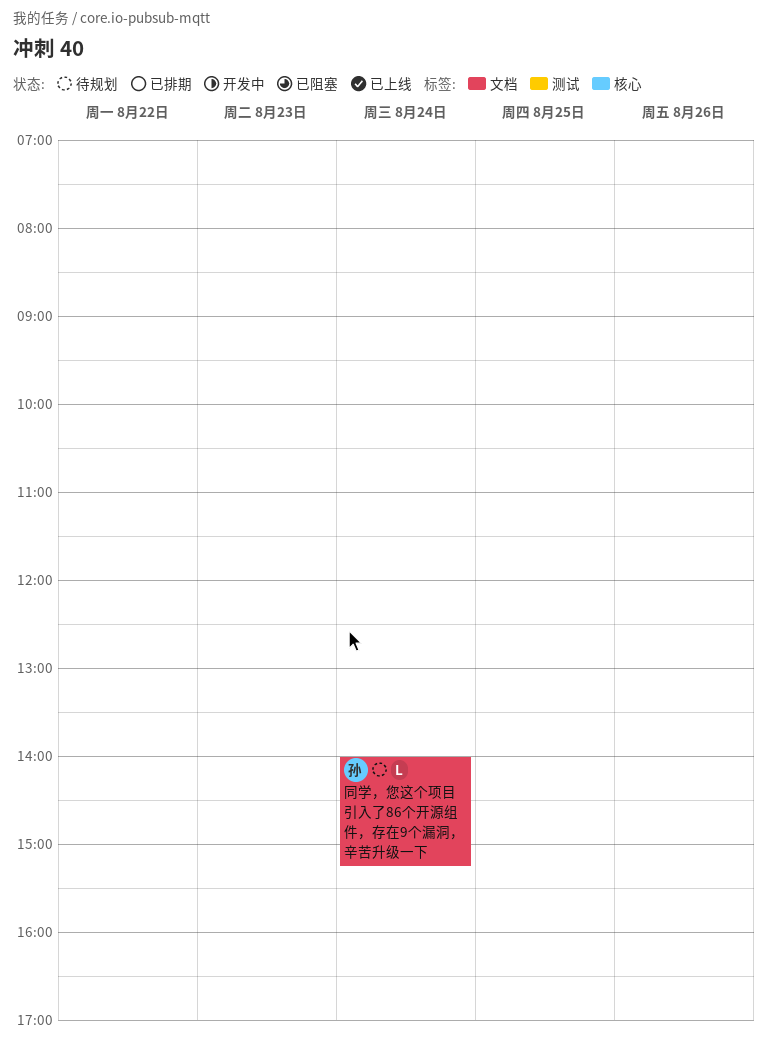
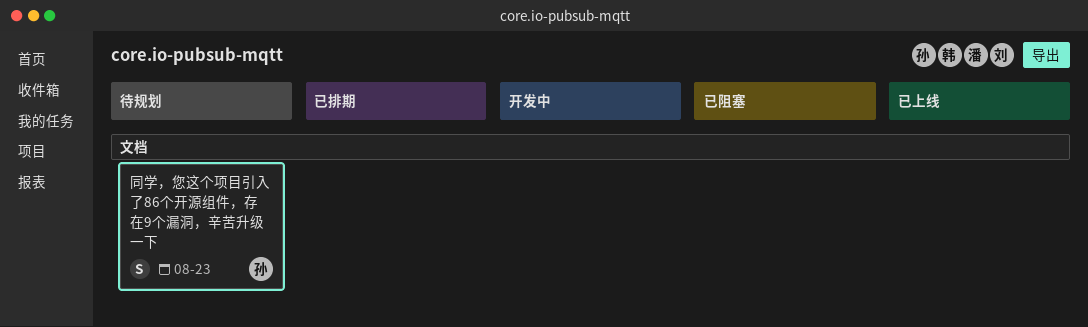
同学，您这个项目引入了86个开源组件，存在9个漏洞，辛苦升级一下, estimate: L -> S
同学，您这个项目引入了86个开源组件，存在9个漏洞，辛苦升级一下, day: Aug 24 -> Aug 23

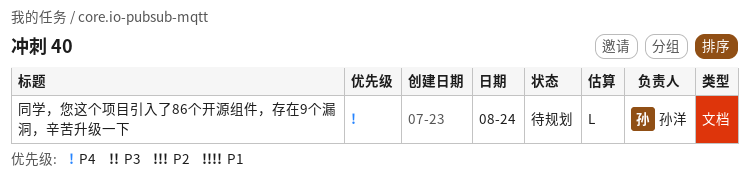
同学，您这个项目引入了86个开源组件，存在9个漏洞，辛苦升级一下, estimate: S -> L
同学，您这个项目引入了86个开源组件，存在9个漏洞，辛苦升级一下, day: Aug 23 -> Aug 24

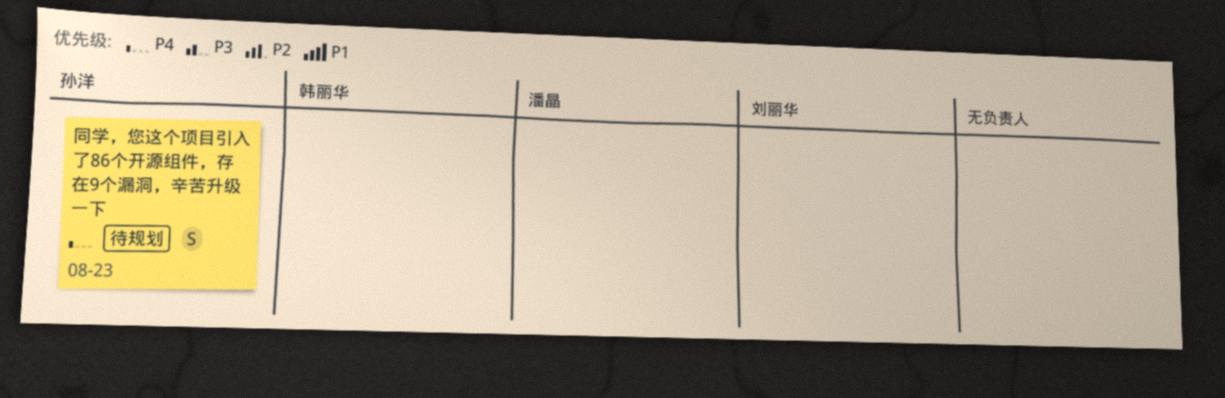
同学，您这个项目引入了86个开源组件，存在9个漏洞，辛苦升级一下, estimate: L -> S
同学，您这个项目引入了86个开源组件，存在9个漏洞，辛苦升级一下, day: Aug 24 -> Aug 23

